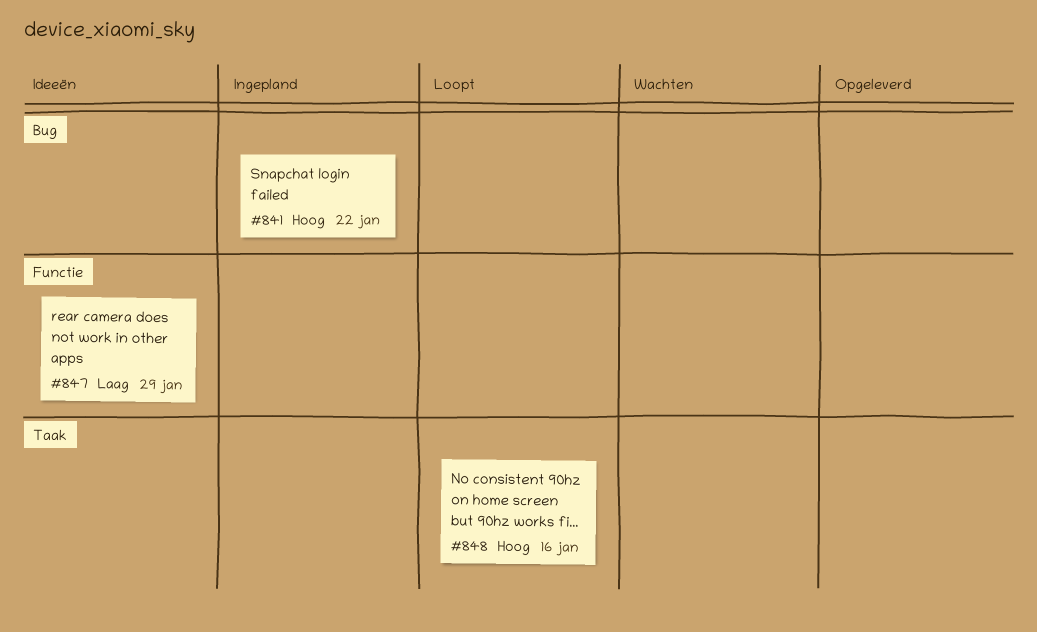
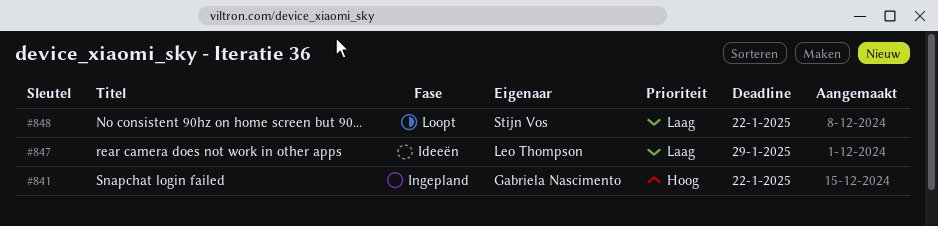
#848, priority: Hoog -> Laag
#848, due: Jan 16 -> Jan 22

